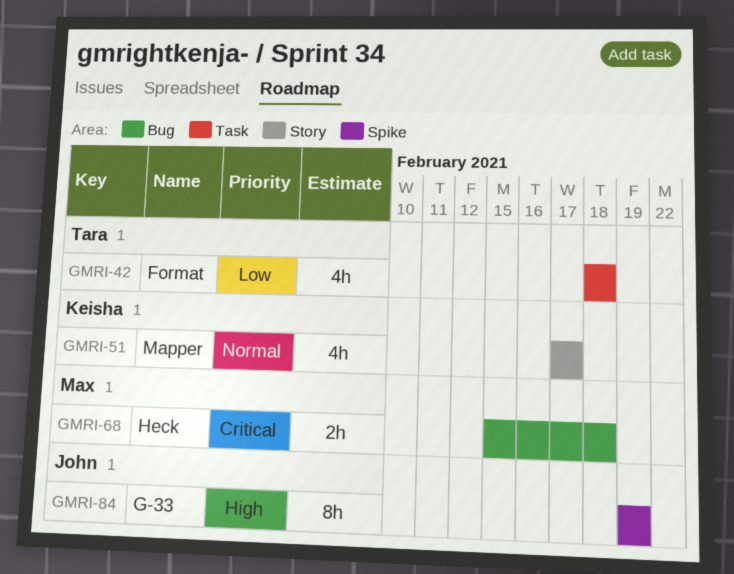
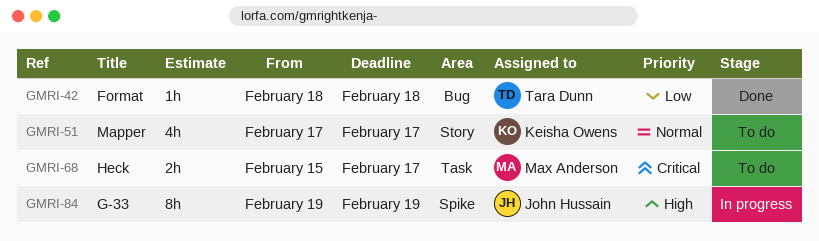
GMRI-42, label: Task -> Bug
GMRI-42, estimate: 4h -> 1h
GMRI-68, label: Bug -> Task
GMRI-68, due: Feb 18 -> Feb 17

